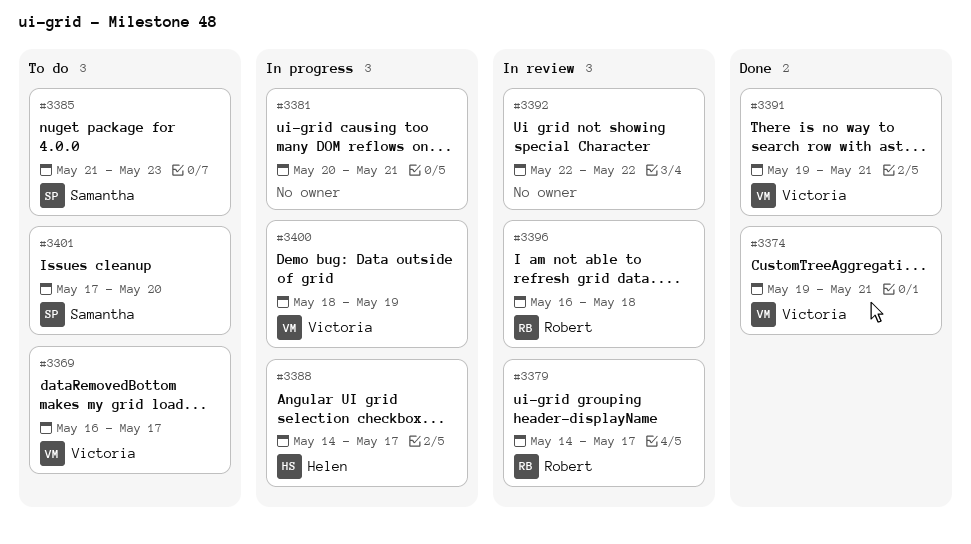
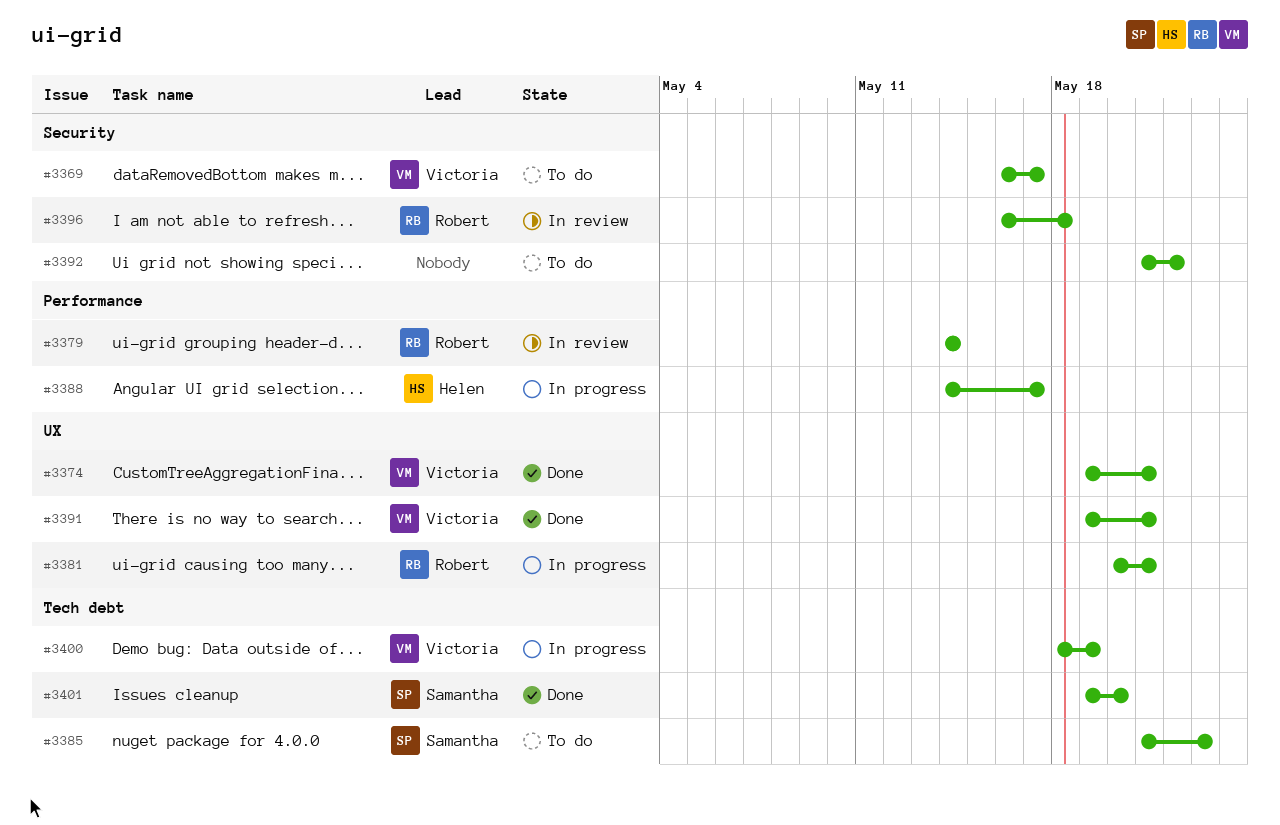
#3379, due: May 17 -> May 14
#3381, owner: none -> Robert
#3392, status: In review -> To do
#3392, start: May 22 -> May 21
#3401, status: To do -> Done
#3401, start: May 17 -> May 19

